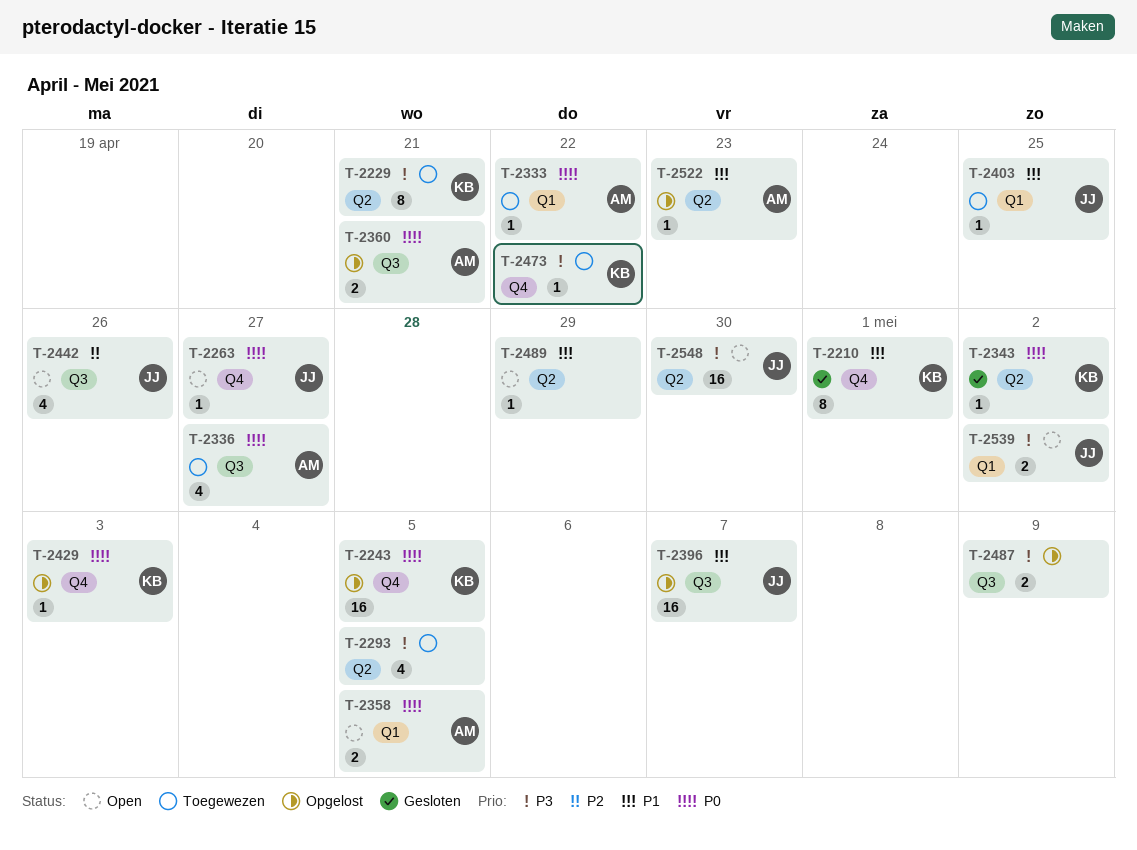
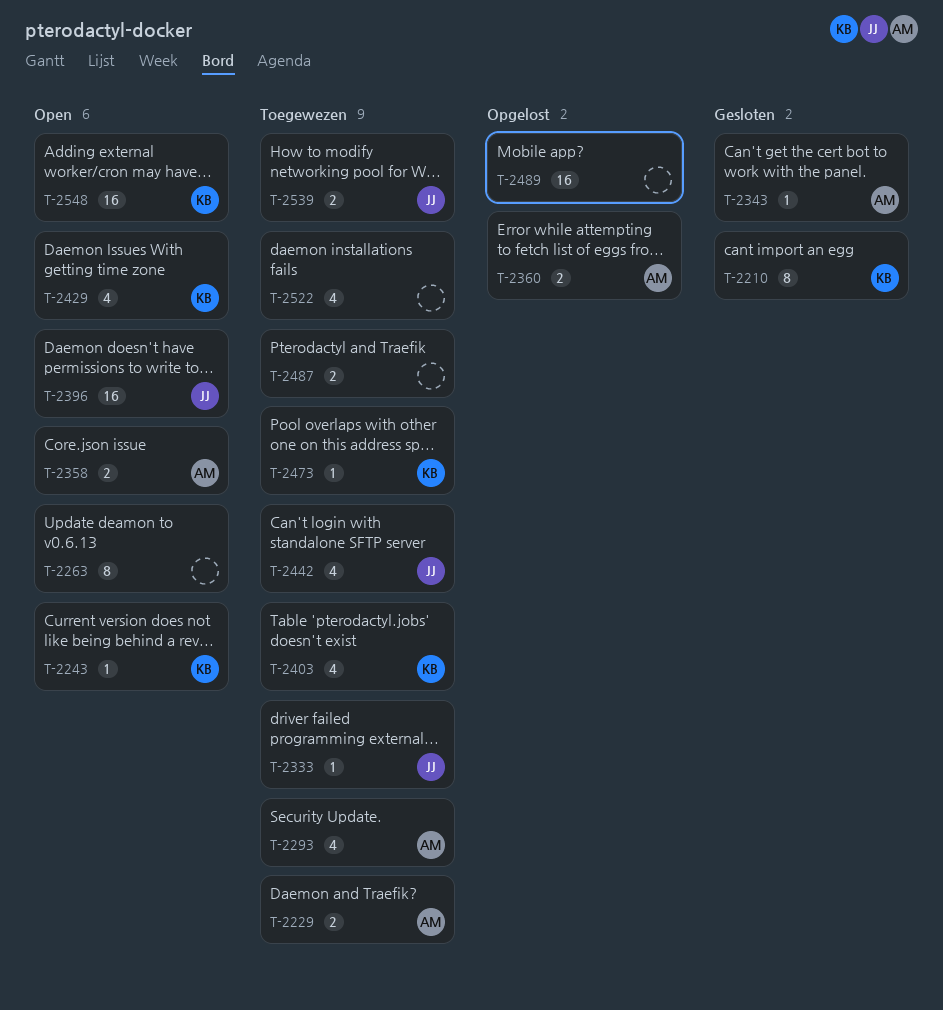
T-2229, owner: KB -> AM
T-2229, estimate: 8 -> 2
T-2243, status: Opgelost -> Open
T-2243, estimate: 16 -> 1
T-2263, owner: JJ -> none
T-2263, estimate: 1 -> 8
T-2293, owner: none -> AM
T-2333, owner: AM -> JJ
T-2336: present -> none
T-2343, owner: KB -> AM
T-2396, status: Opgelost -> Open
T-2403, owner: JJ -> KB
T-2403, estimate: 1 -> 4
T-2429, status: Opgelost -> Open
T-2429, estimate: 1 -> 4
T-2442, status: Open -> Toegewezen
T-2487, status: Opgelost -> Toegewezen
T-2489, status: Open -> Opgelost
T-2489, estimate: 1 -> 16
T-2522, status: Opgelost -> Toegewezen
T-2522, owner: AM -> none
T-2522, estimate: 1 -> 4
T-2539, status: Open -> Toegewezen
T-2548, owner: JJ -> KB

